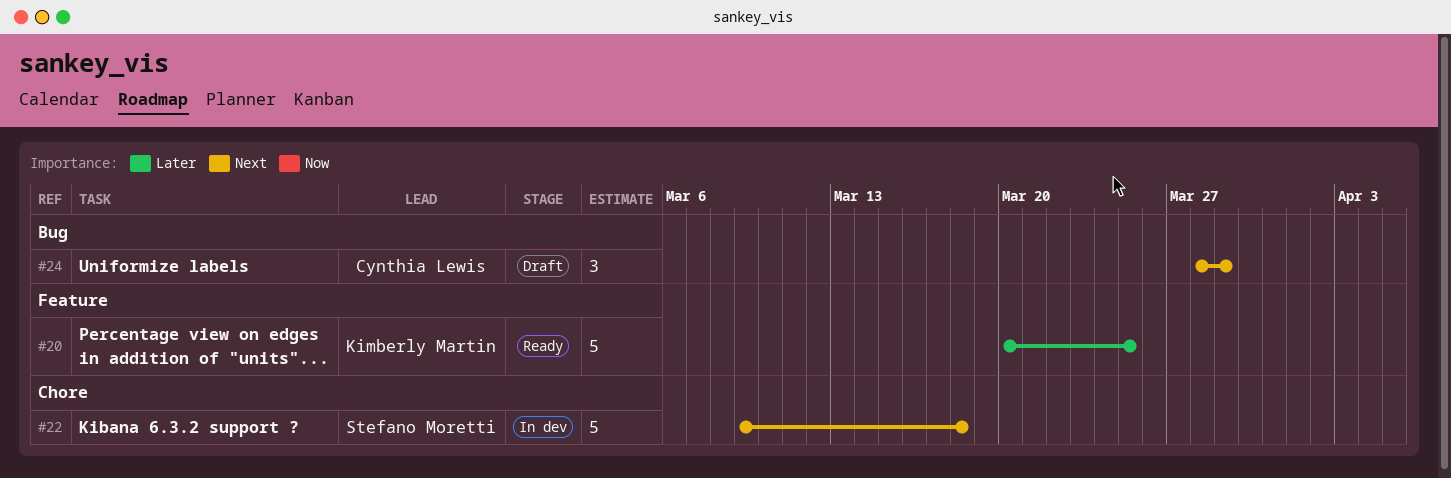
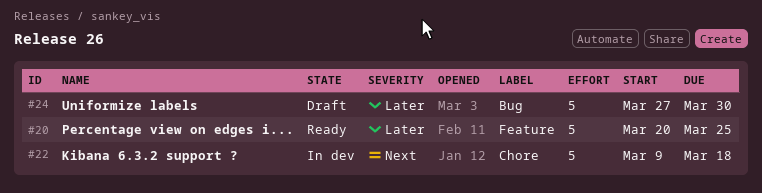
#24, priority: Next -> Later
#24, estimate: 3 -> 5
#24, start: Mar 28 -> Mar 27
#24, due: Mar 29 -> Mar 30

